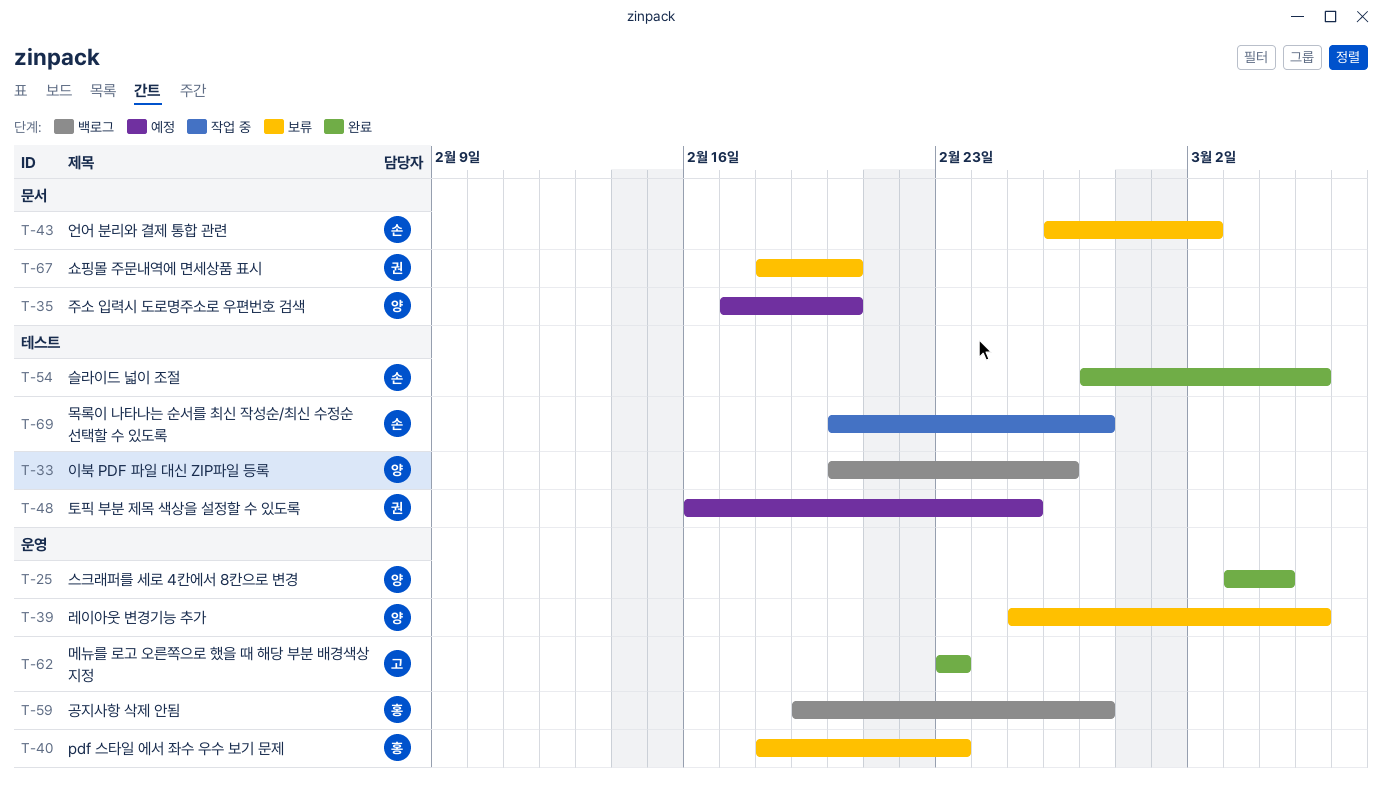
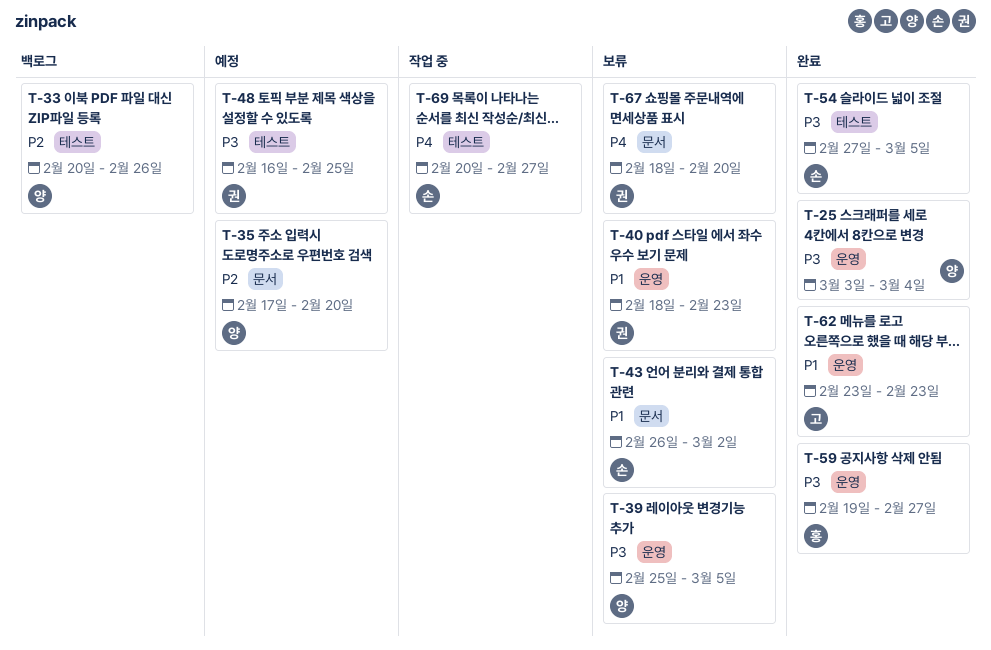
T-40, owner: 홍 -> 권
T-59, status: 백로그 -> 완료

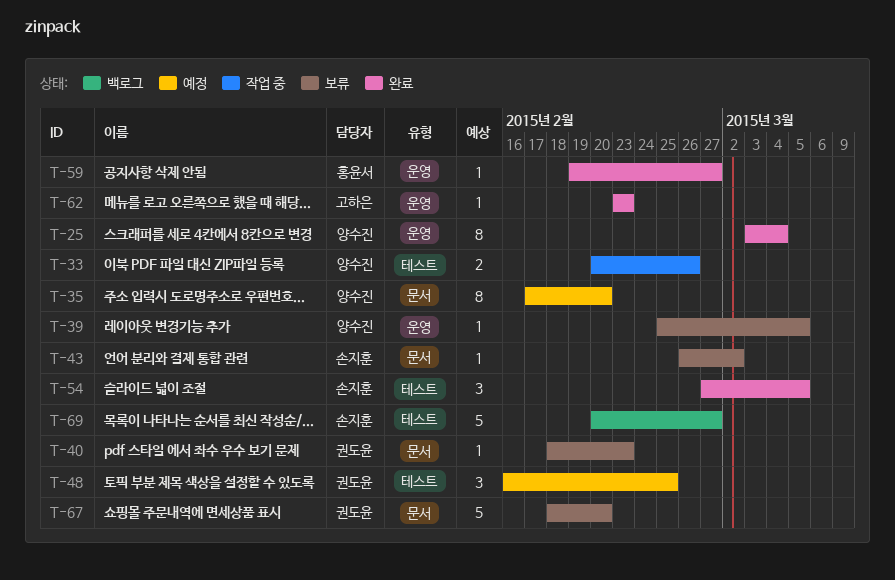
T-33, status: 백로그 -> 작업 중
T-40, label: 운영 -> 문서
T-69, status: 작업 중 -> 백로그

